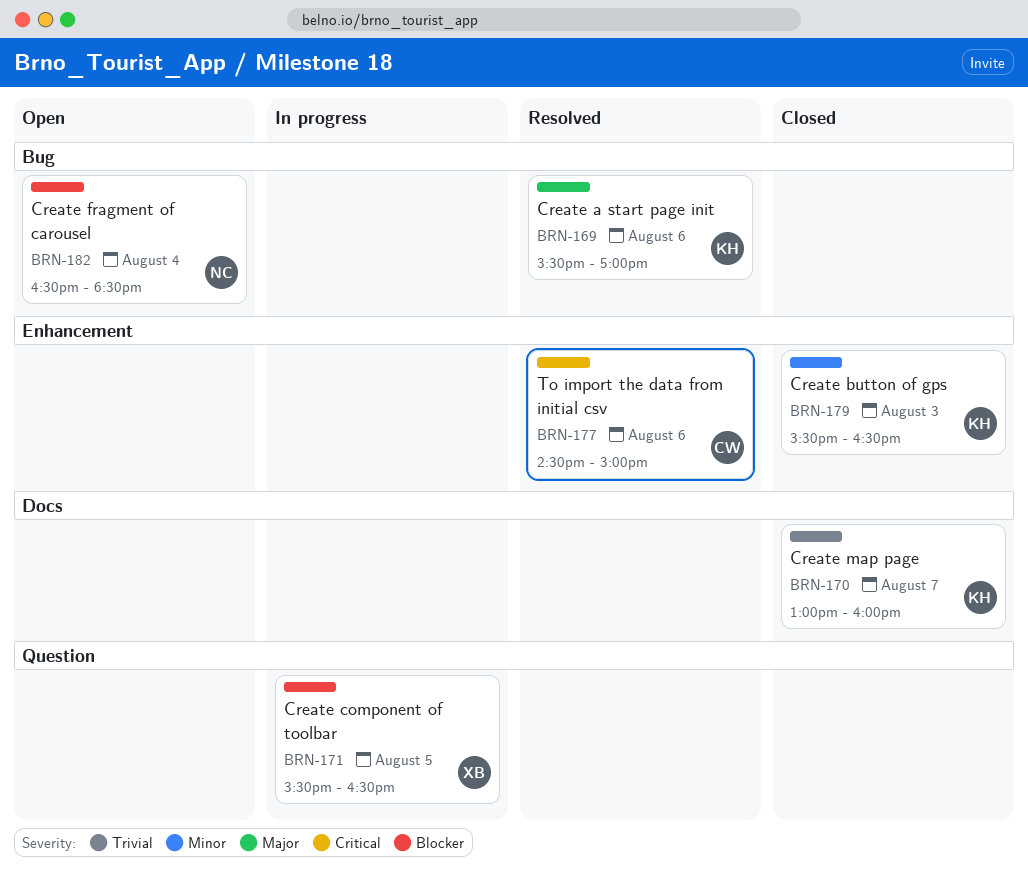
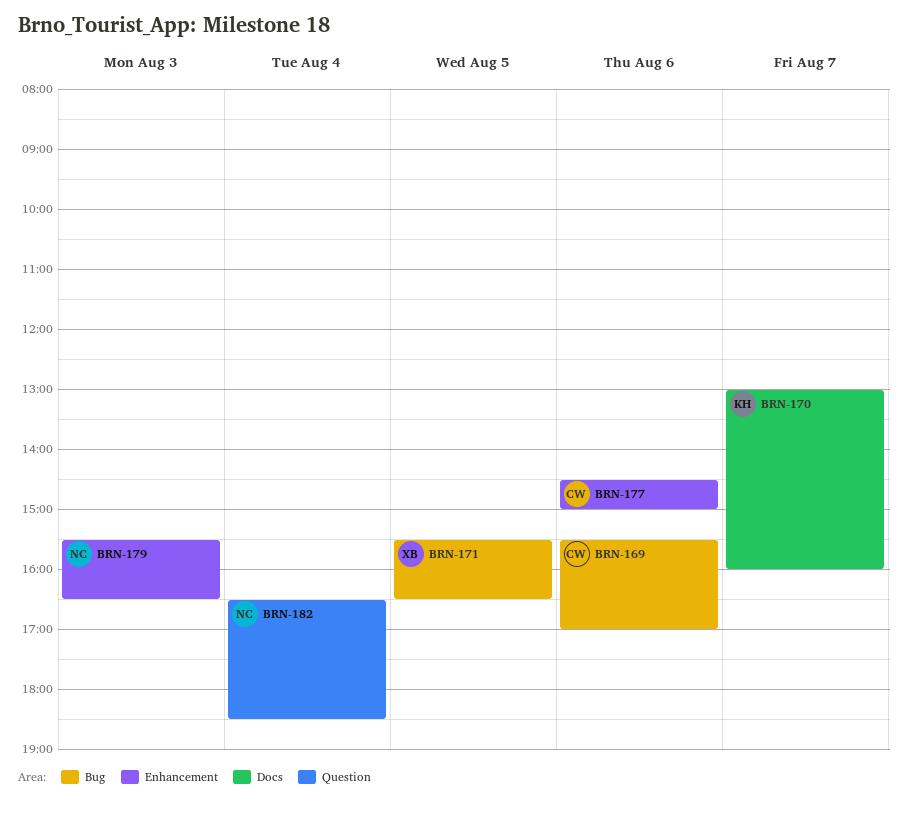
BRN-169, owner: KH -> CW
BRN-171, label: Question -> Bug
BRN-179, owner: KH -> NC
BRN-182, label: Bug -> Question

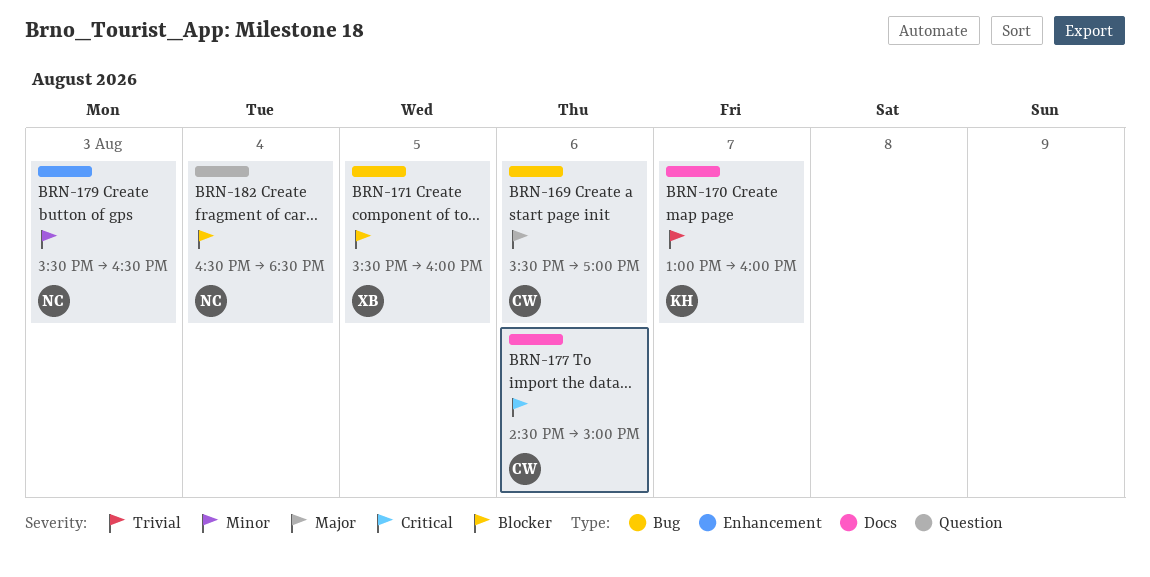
BRN-171, ends: 16:30 -> 16:00
BRN-177, label: Enhancement -> Docs

